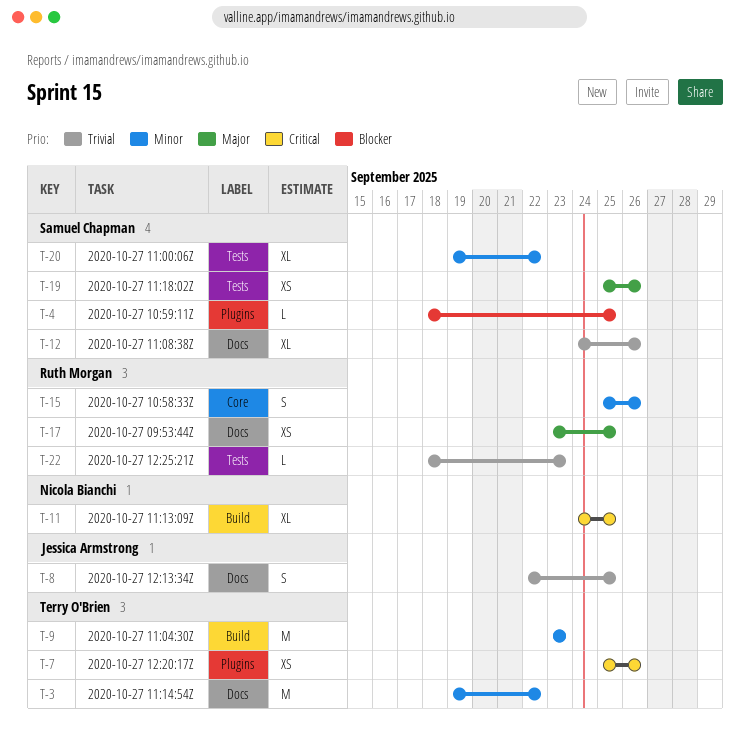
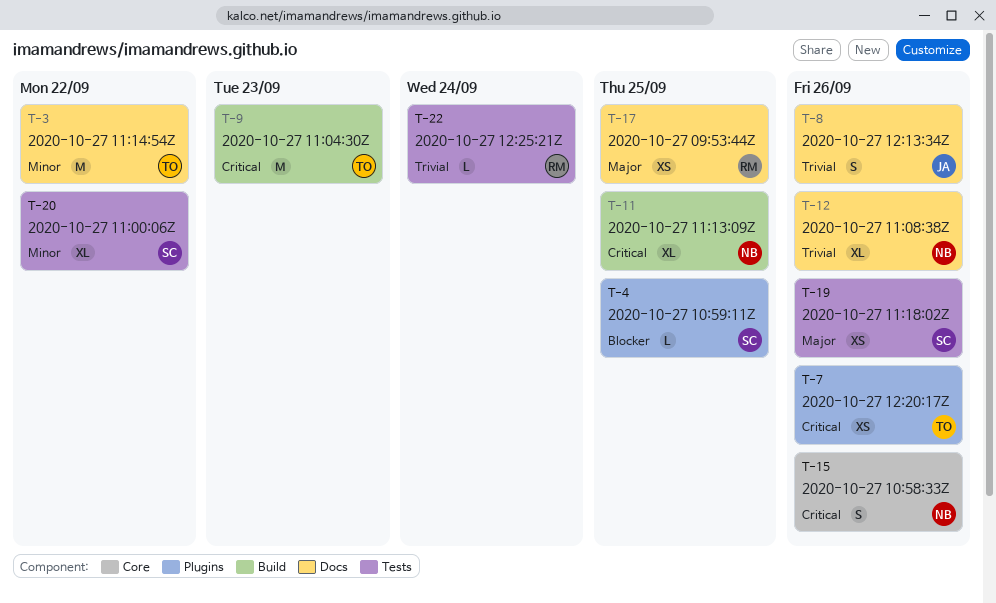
T-8, due: Sep 25 -> Sep 26
T-9, priority: Minor -> Critical
T-12, owner: Samuel Chapman -> Nicola Bianchi
T-15, owner: Ruth Morgan -> Nicola Bianchi
T-15, priority: Minor -> Critical
T-22, due: Sep 23 -> Sep 24

